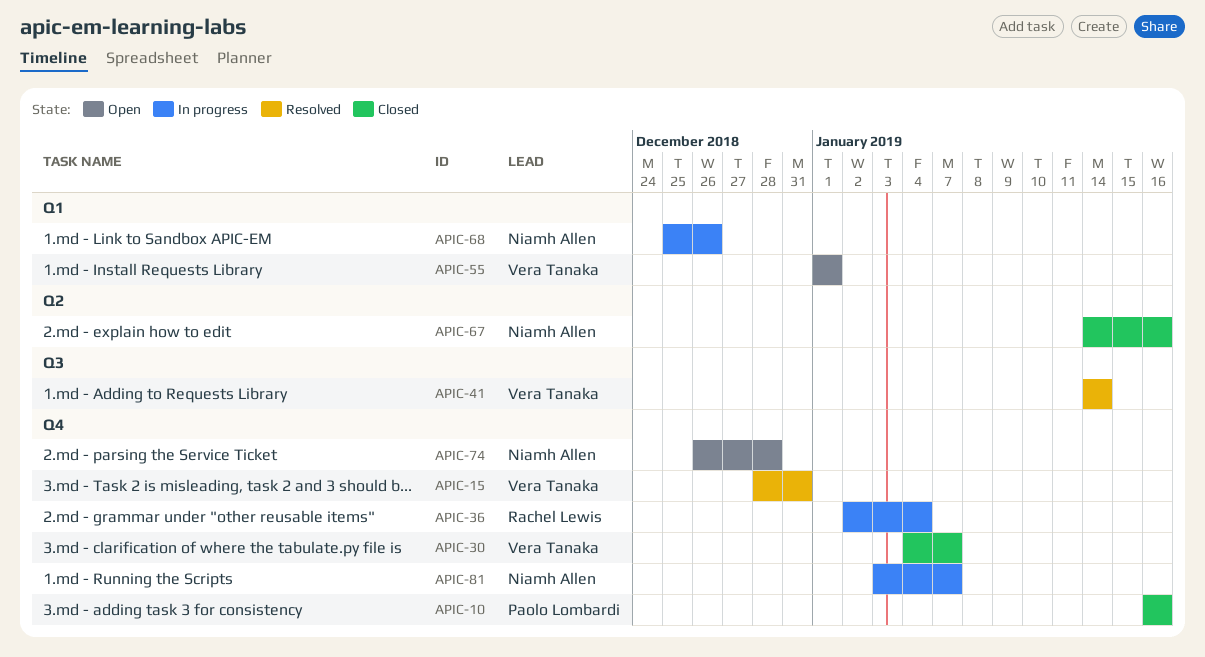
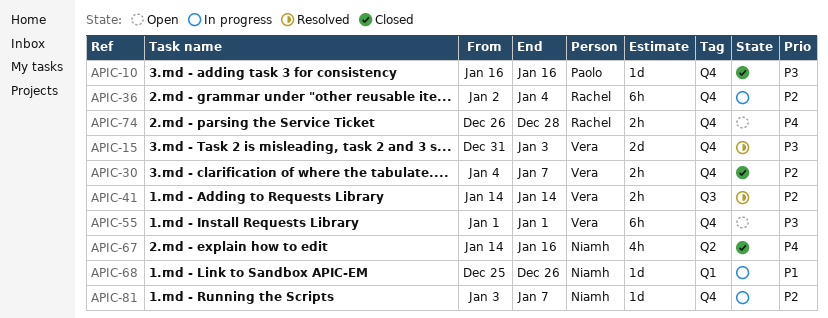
APIC-15, start: Dec 28 -> Dec 31
APIC-15, due: Dec 31 -> Jan 3
APIC-55, label: Q1 -> Q4
APIC-74, owner: Niamh Allen -> Rachel Lewis

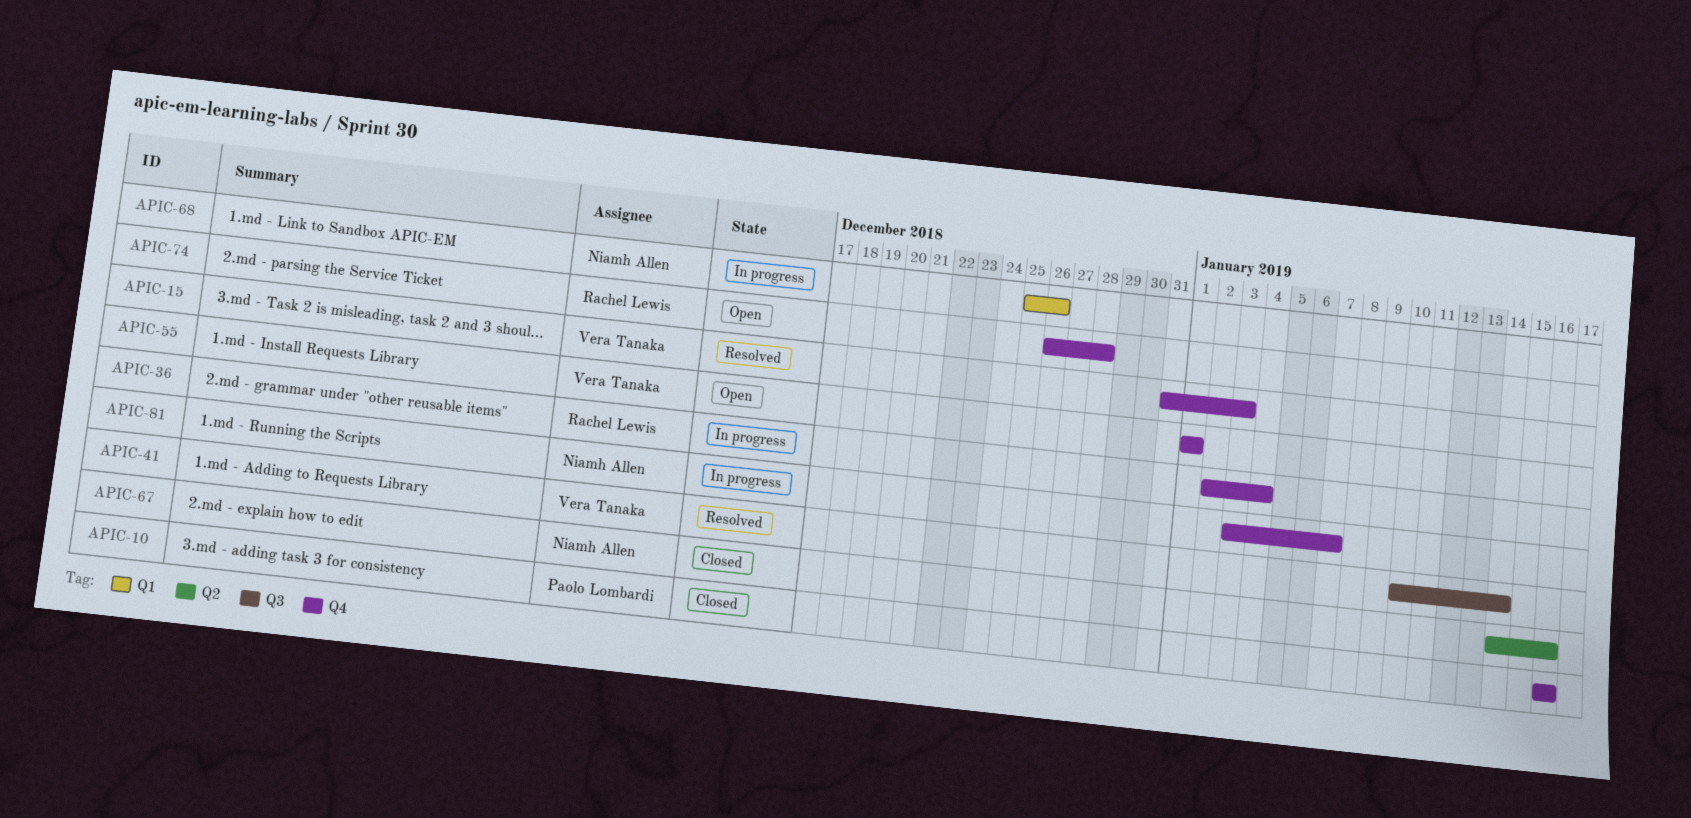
APIC-30: present -> none
APIC-41, start: Jan 14 -> Jan 10

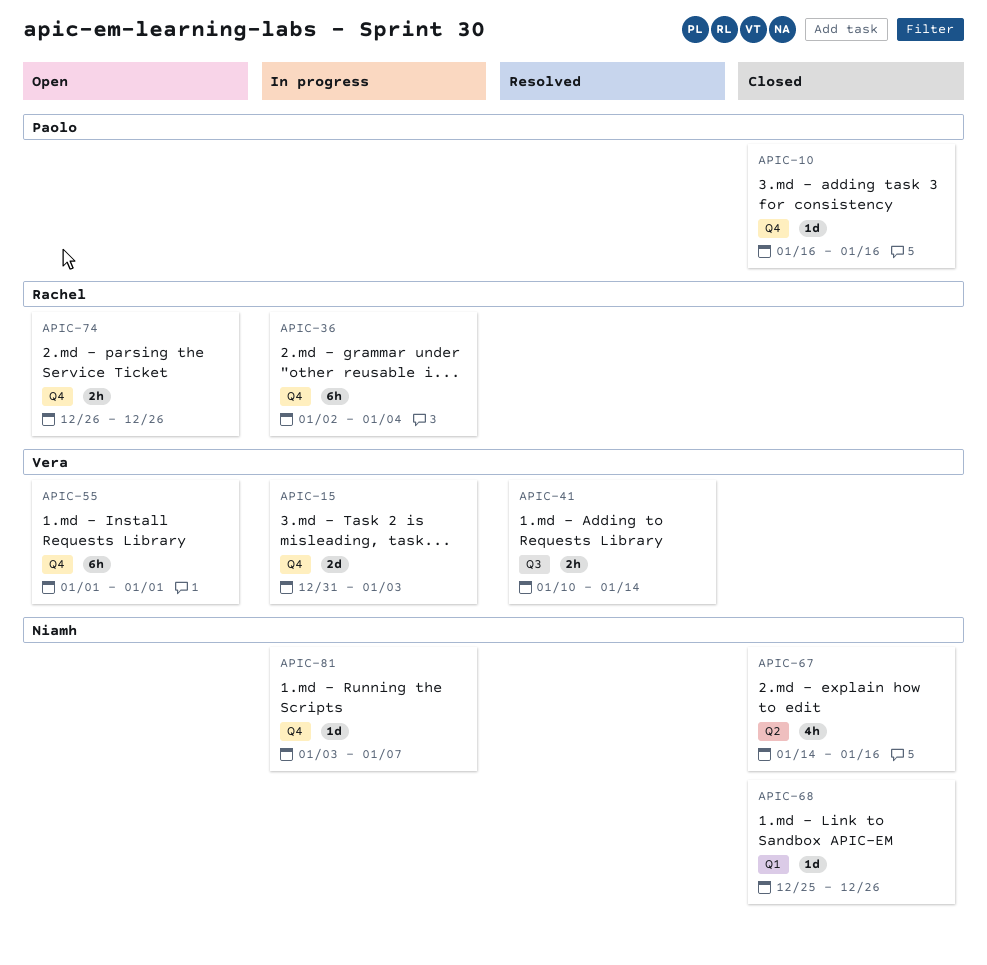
APIC-15, status: Resolved -> In progress
APIC-68, status: In progress -> Closed
APIC-74, due: Dec 28 -> Dec 26

